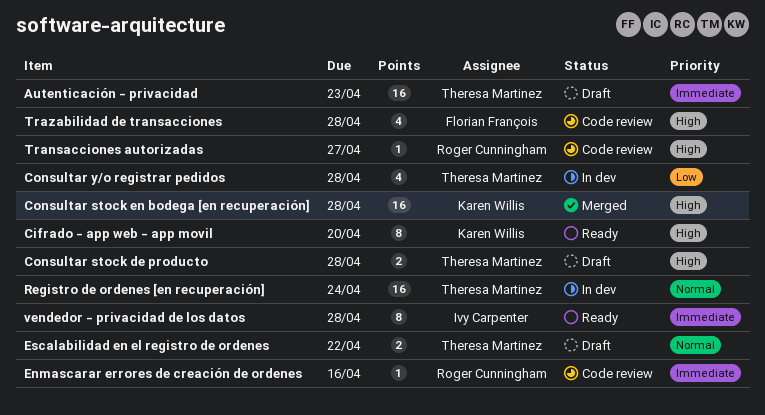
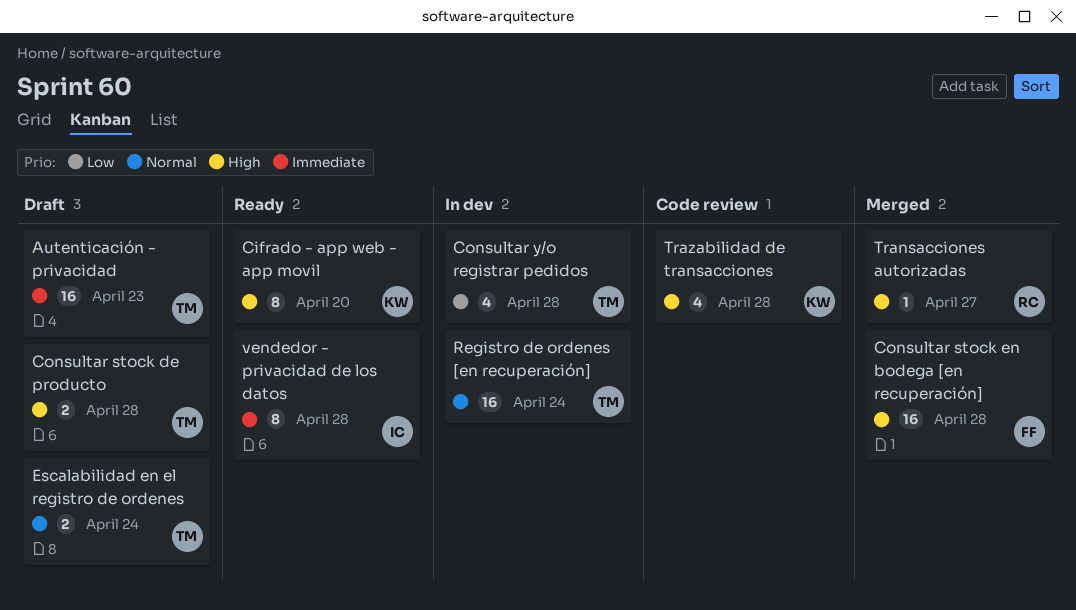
Consultar stock en bodega [en recuperación], owner: Karen Willis -> Florian François
Enmascarar errores de creación de ordenes: present -> none
Escalabilidad en el registro de ordenes, due: Apr 22 -> Apr 24
Transacciones autorizadas, status: Code review -> Merged
Trazabilidad de transacciones, owner: Florian François -> Karen Willis

